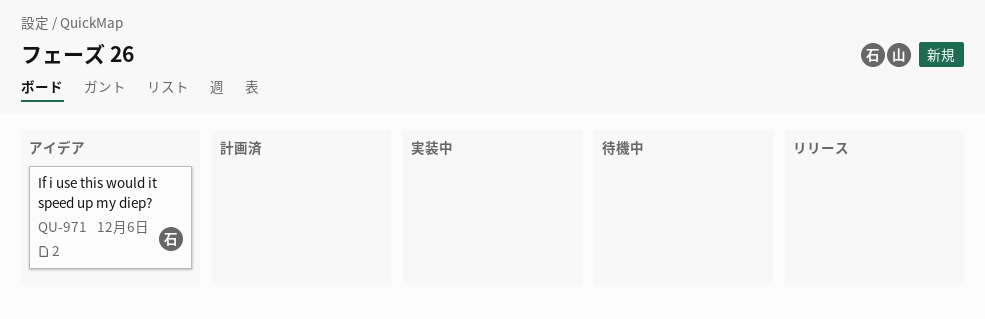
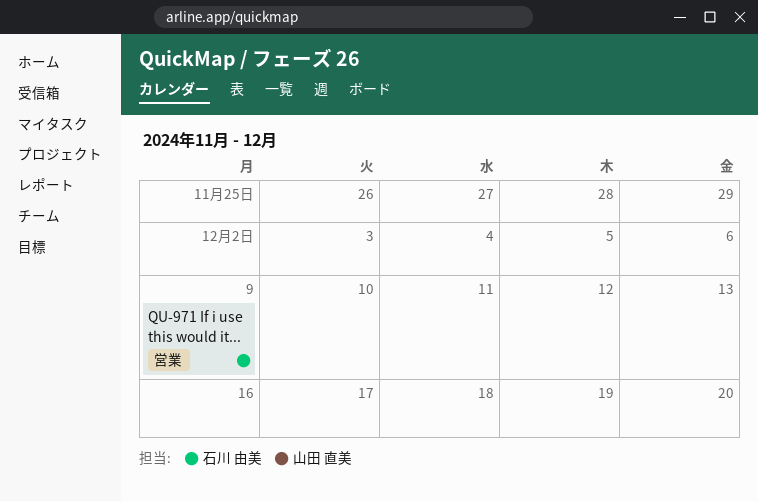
QU-971, due: Dec 6 -> Dec 9

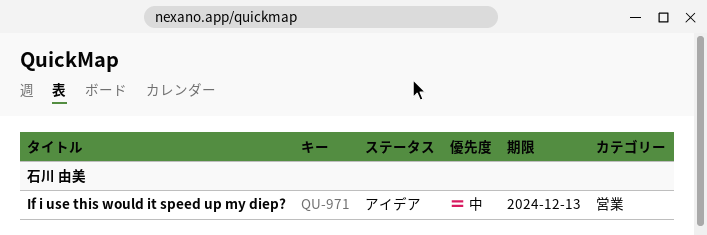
QU-971, due: Dec 9 -> Dec 13

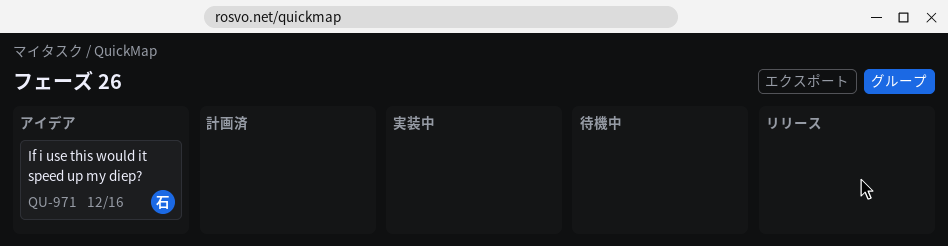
QU-971, due: Dec 13 -> Dec 16

